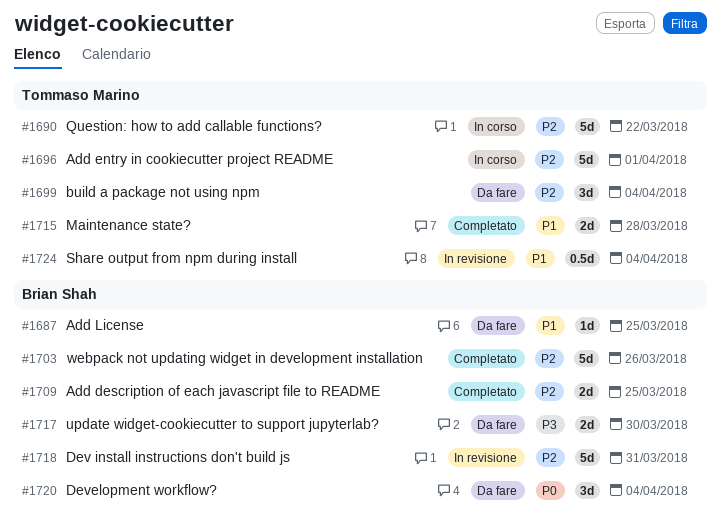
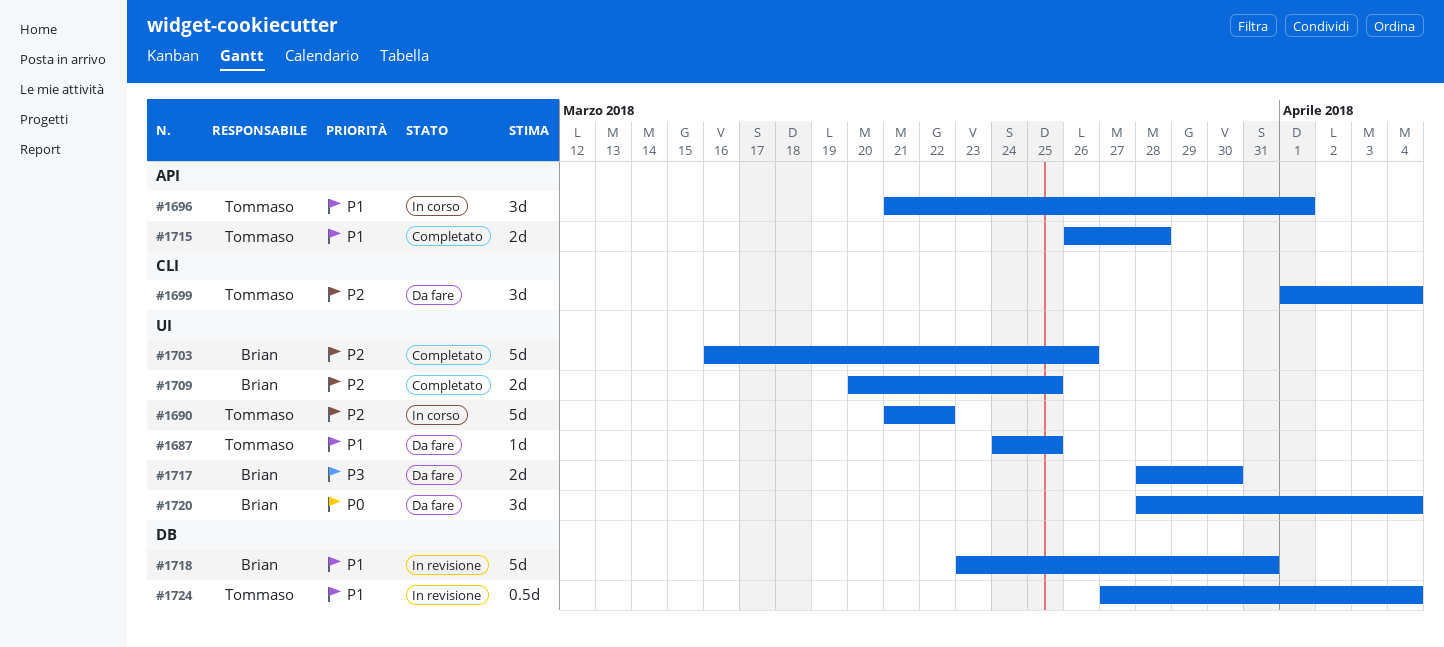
#1687, owner: Brian Shah -> Tommaso Marino
#1696, priority: P2 -> P1
#1696, estimate: 5d -> 3d
#1718, priority: P2 -> P1

